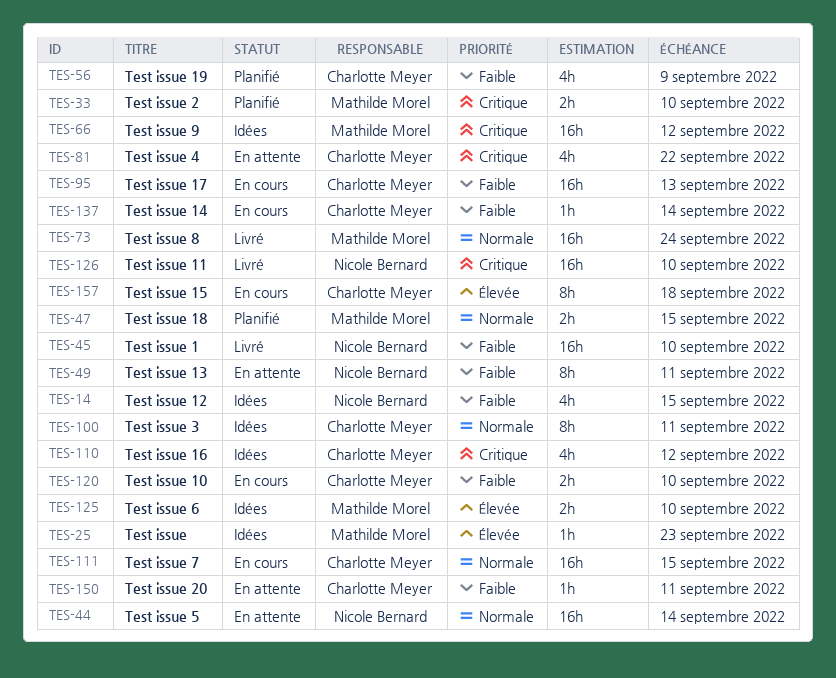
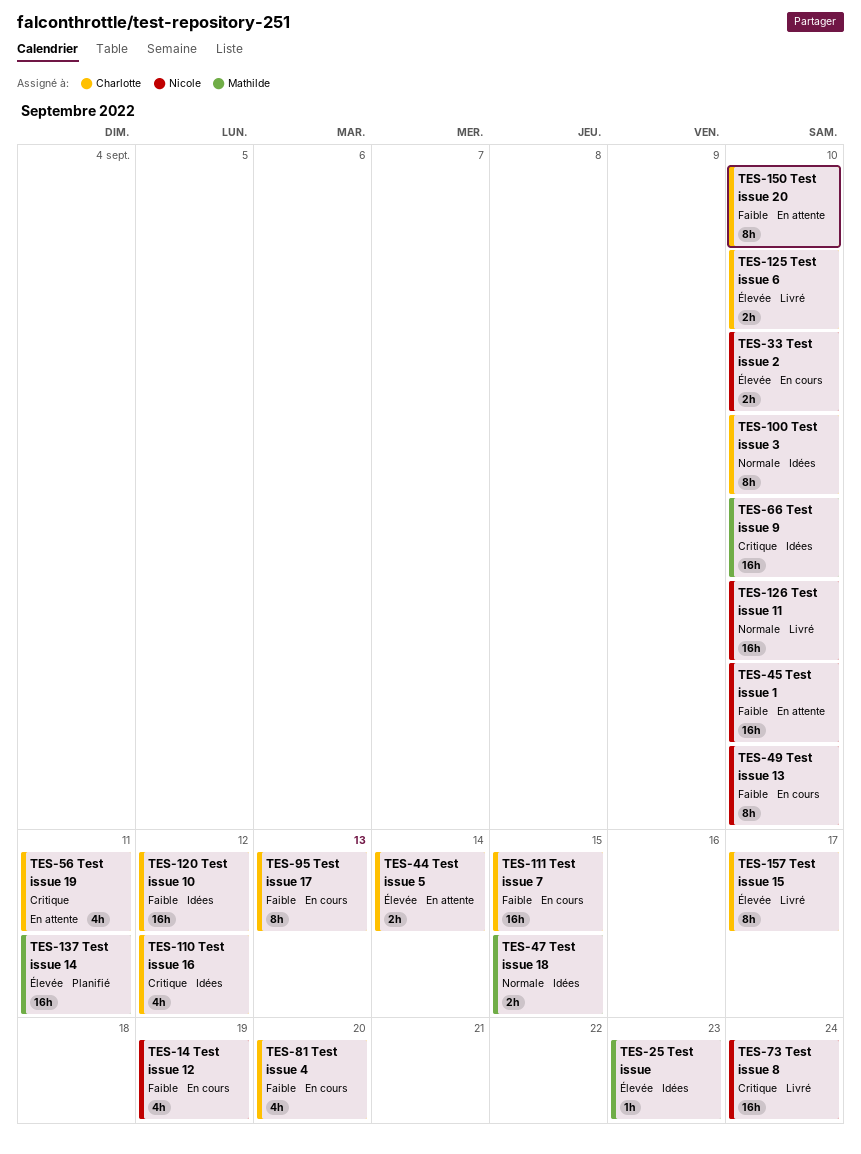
TES-14, status: Idées -> En cours
TES-14, due: Sep 15 -> Sep 19
TES-33, status: Planifié -> En cours
TES-33, owner: Mathilde Morel -> Nicole Bernard
TES-33, priority: Critique -> Élevée
TES-44, owner: Nicole Bernard -> Charlotte Meyer
TES-44, priority: Normale -> Élevée
TES-44, estimate: 16h -> 2h
TES-45, status: Livré -> En attente
TES-47, status: Planifié -> Idées
TES-49, status: En attente -> En cours
TES-49, due: Sep 11 -> Sep 10
TES-56, status: Planifié -> En attente
TES-56, priority: Faible -> Critique
TES-56, due: Sep 9 -> Sep 11
TES-66, due: Sep 12 -> Sep 10
TES-73, owner: Mathilde Morel -> Nicole Bernard
TES-73, priority: Normale -> Critique
TES-81, status: En attente -> En cours
TES-81, priority: Critique -> Faible
TES-81, due: Sep 22 -> Sep 20
TES-95, estimate: 16h -> 8h
TES-100, due: Sep 11 -> Sep 10
TES-111, priority: Normale -> Faible
TES-120, status: En cours -> Idées
TES-120, estimate: 2h -> 16h
TES-120, due: Sep 10 -> Sep 12
TES-125, status: Idées -> Livré
TES-125, owner: Mathilde Morel -> Charlotte Meyer
TES-126, priority: Critique -> Normale
TES-137, status: En cours -> Planifié
TES-137, owner: Charlotte Meyer -> Mathilde Morel
TES-137, priority: Faible -> Élevée
TES-137, estimate: 1h -> 16h
TES-137, due: Sep 14 -> Sep 11
TES-150, estimate: 1h -> 8h
TES-150, due: Sep 11 -> Sep 10
TES-157, status: En cours -> Livré
TES-157, due: Sep 18 -> Sep 17

